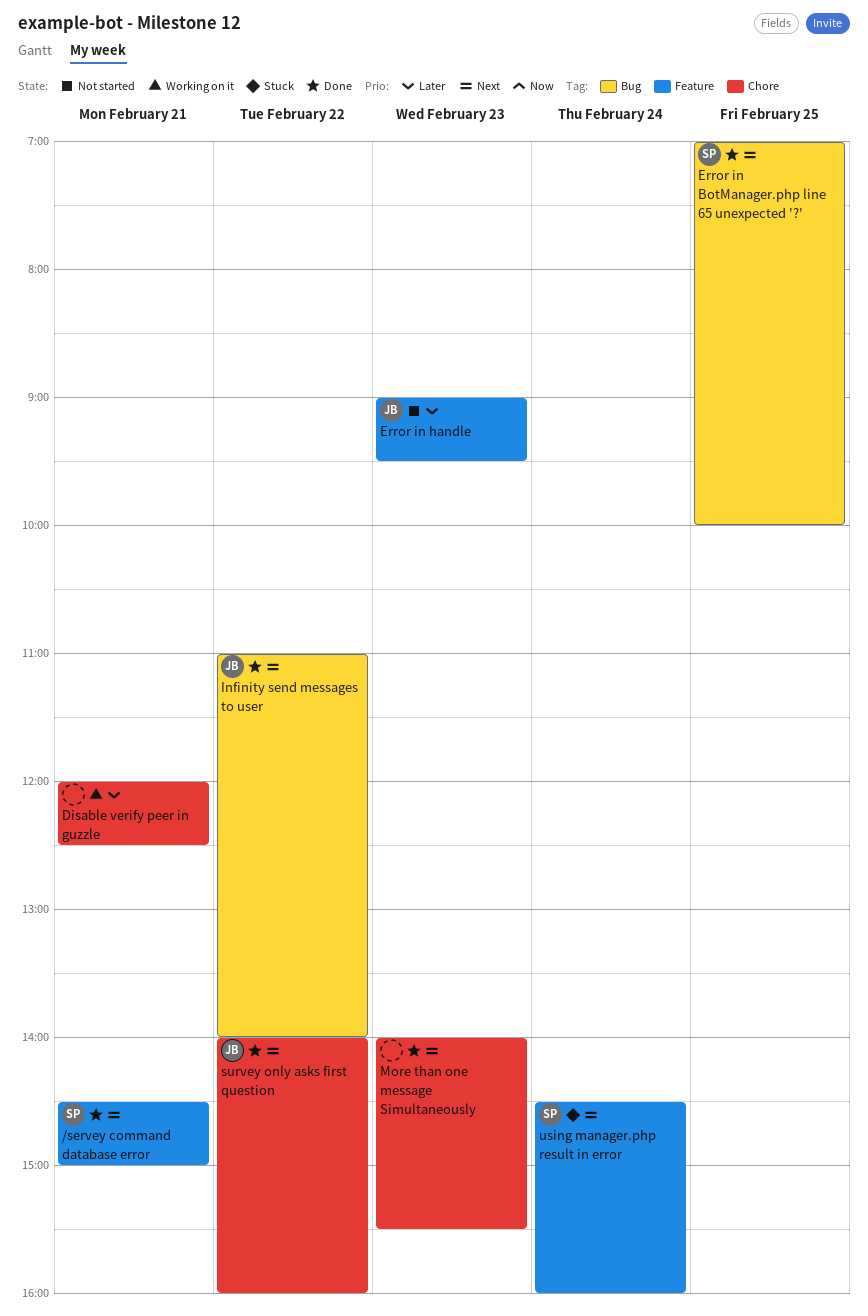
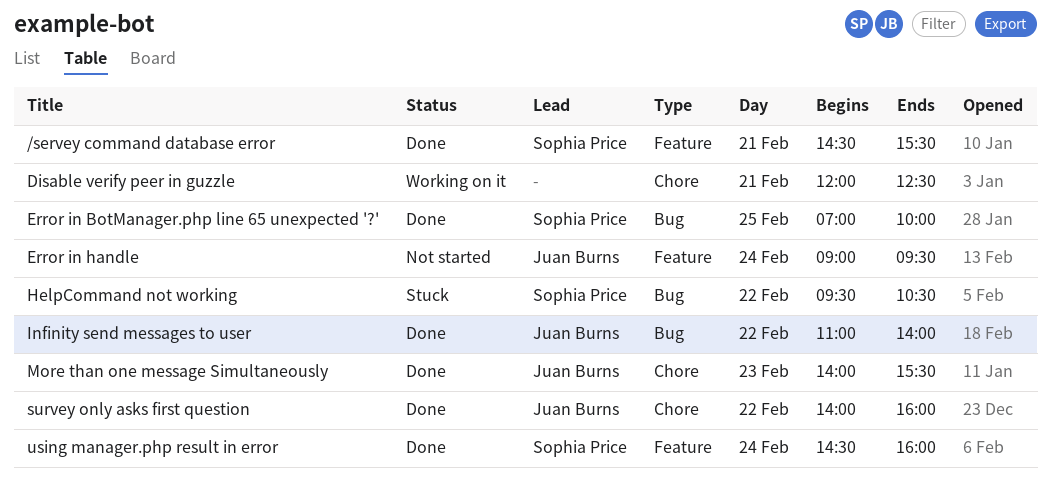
/servey command database error, ends: 15:00 -> 15:30
Error in handle, day: Feb 23 -> Feb 24
HelpCommand not working: none -> present
More than one message Simultaneously, owner: none -> Juan Burns
using manager.php result in error, status: Stuck -> Done

